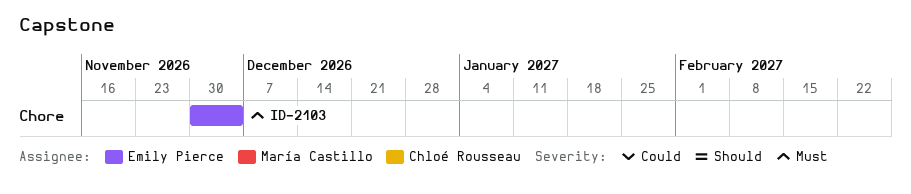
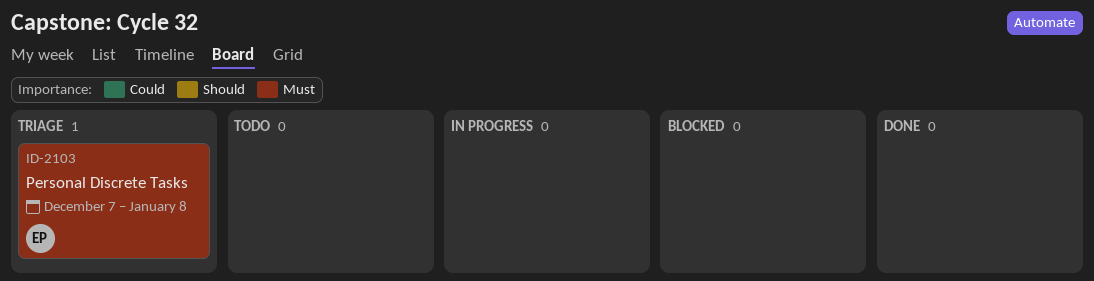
ID-2103, start: Nov 30 -> Dec 7
ID-2103, due: Dec 4 -> Jan 8

